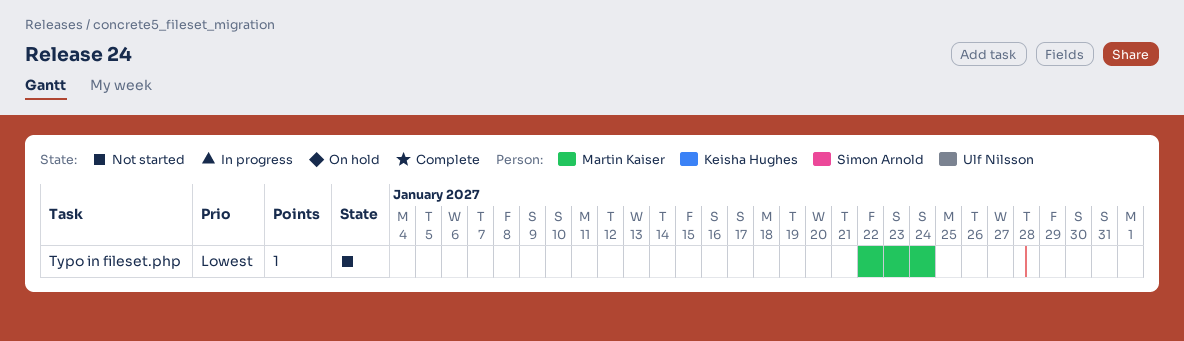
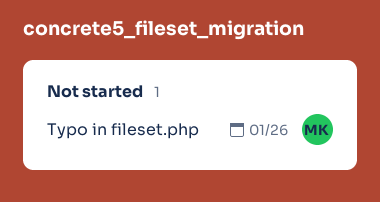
Typo in fileset.php, due: Jan 24 -> Jan 26

